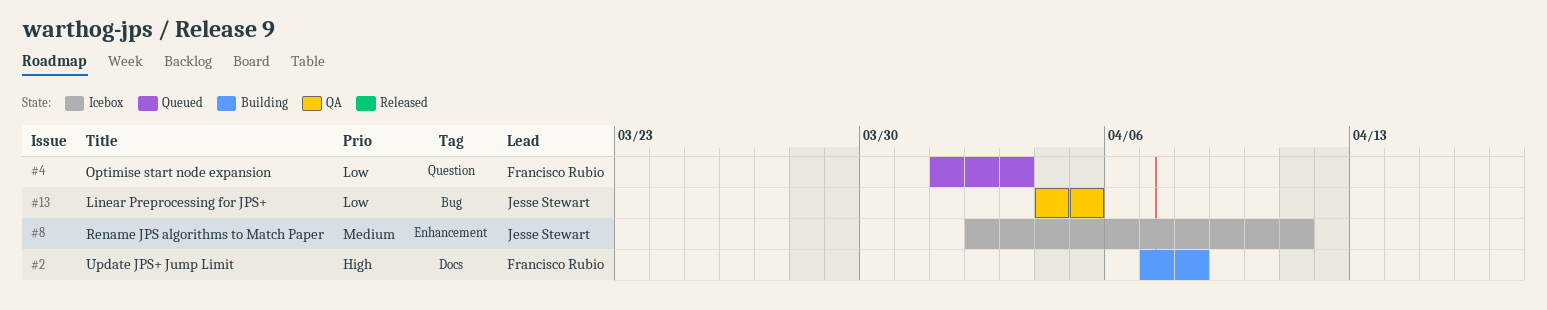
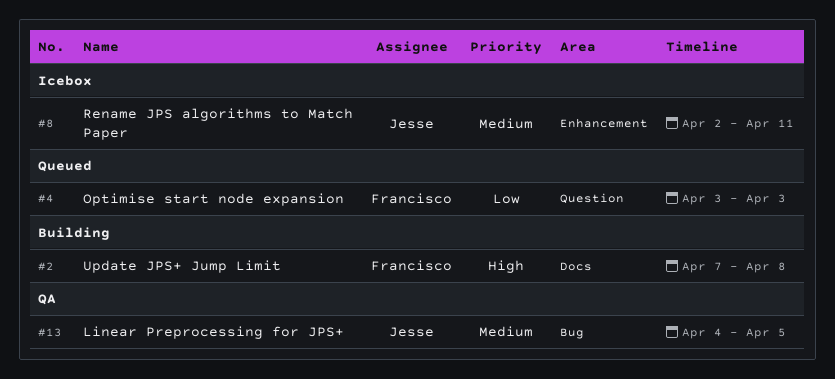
#4, start: Apr 1 -> Apr 3
#13, priority: Low -> Medium

